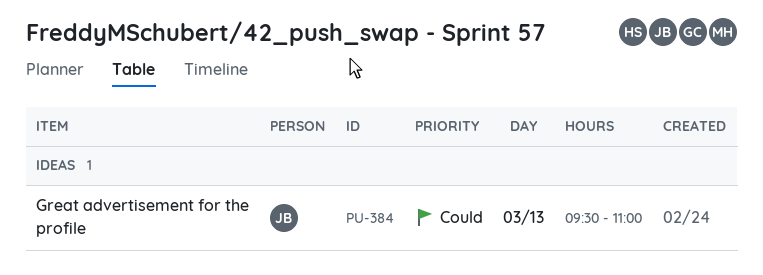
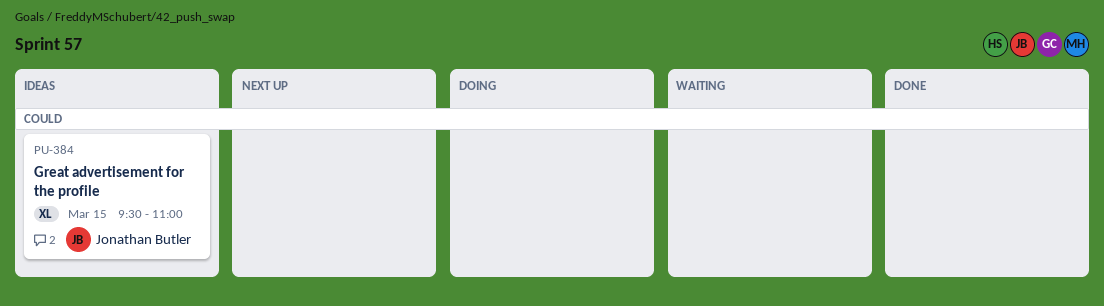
PU-384, day: Mar 13 -> Mar 15

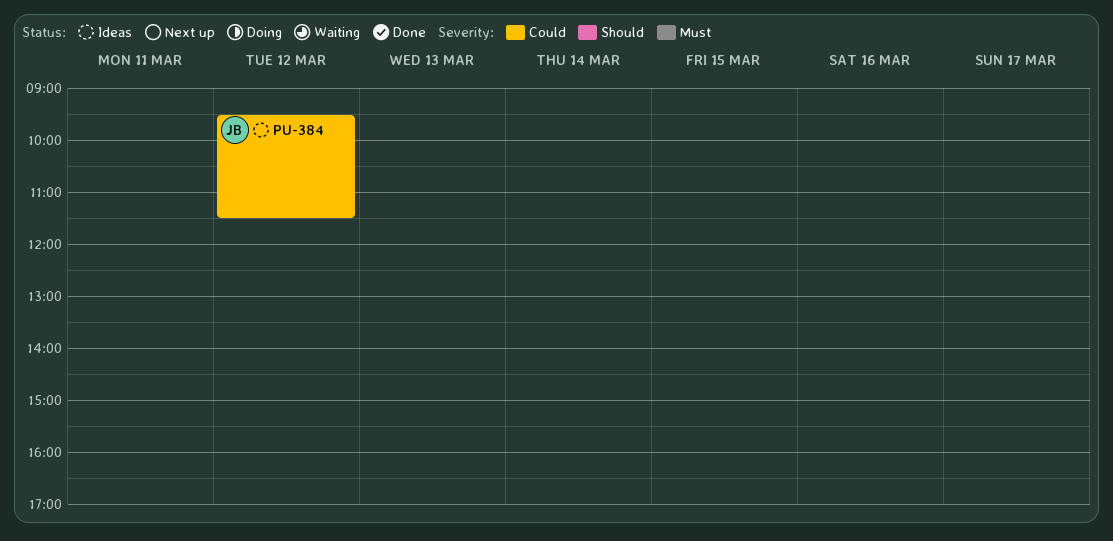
PU-384, day: Mar 15 -> Mar 12
PU-384, ends: 11:00 -> 11:30

